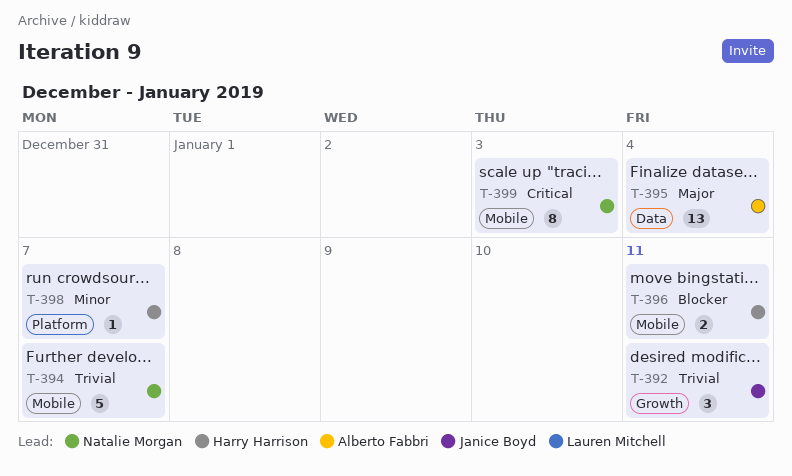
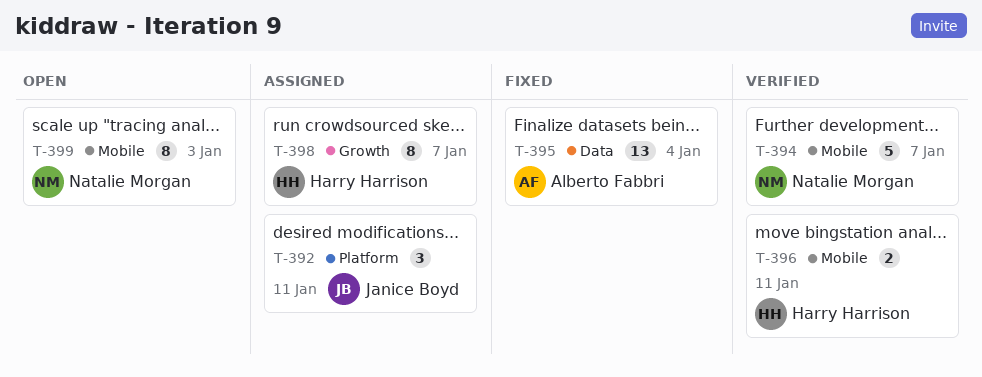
T-392, label: Growth -> Platform
T-398, label: Platform -> Growth
T-398, estimate: 1 -> 8

